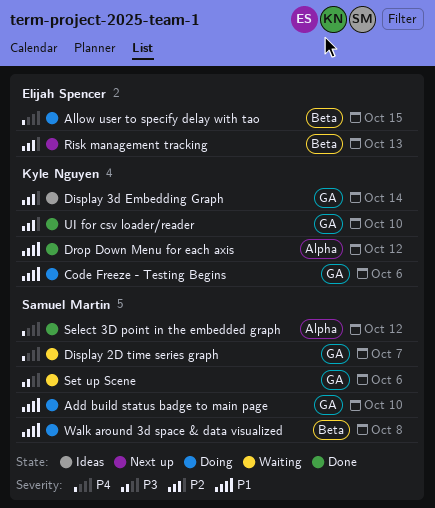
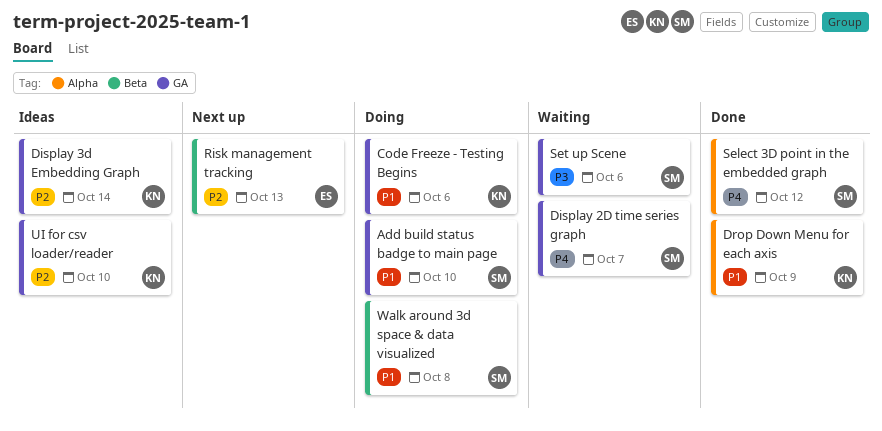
Allow user to specify delay with tao: present -> none
Drop Down Menu for each axis, due: Oct 12 -> Oct 9
UI for csv loader/reader, status: Done -> Ideas

